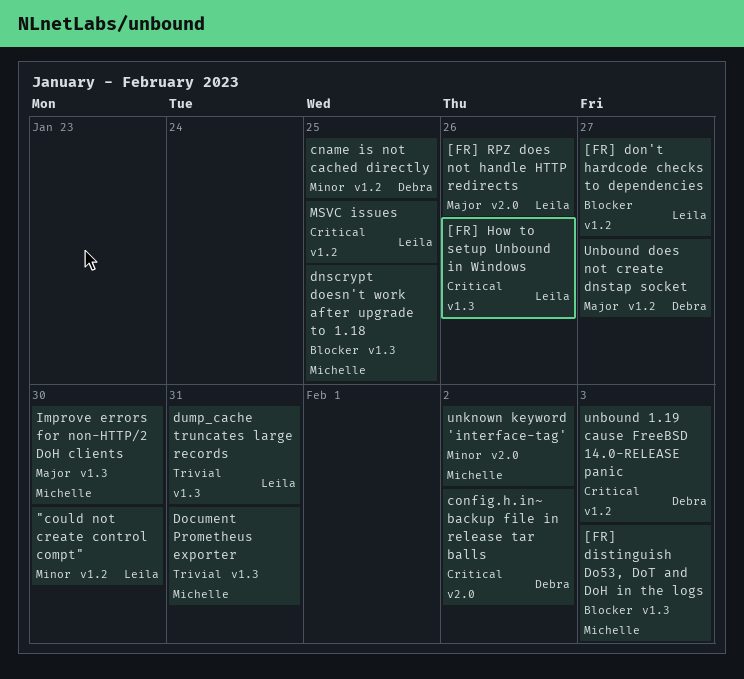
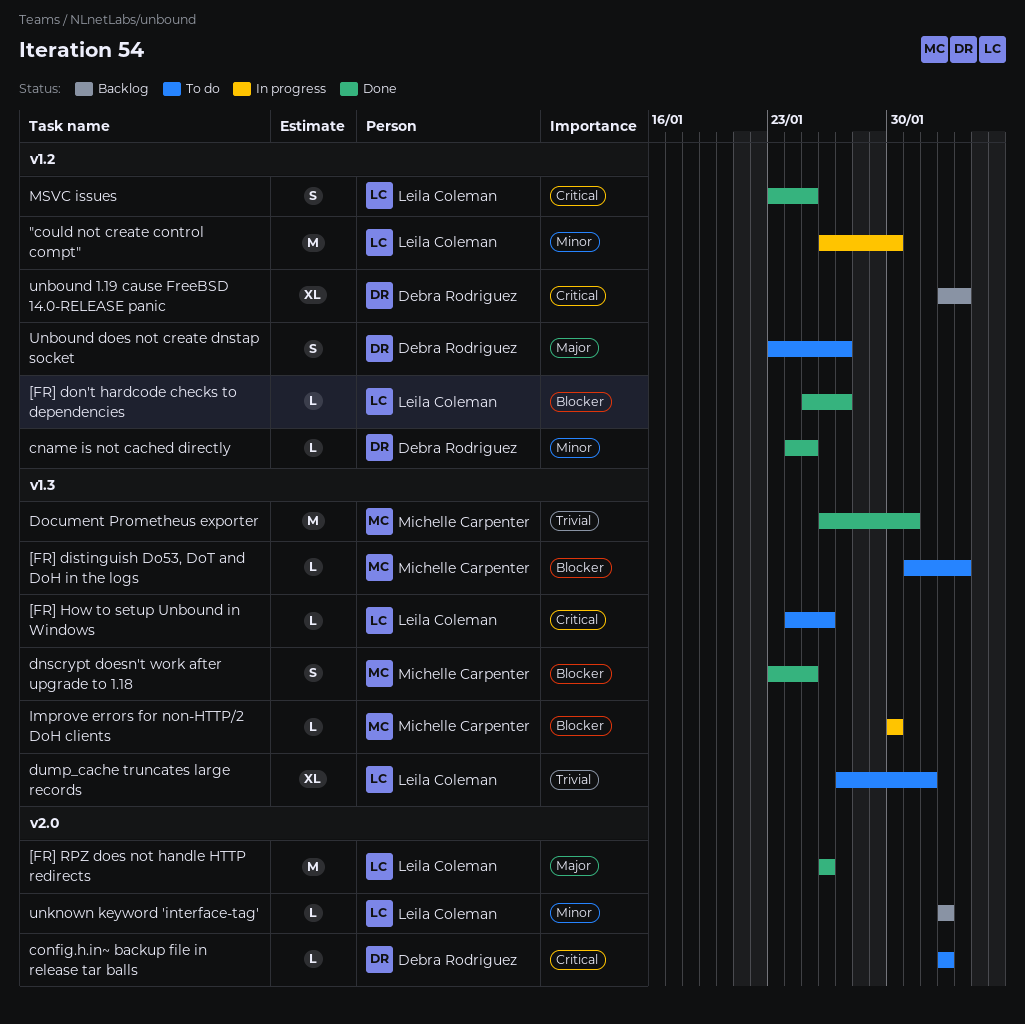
dump_cache truncates large records, due: Jan 31 -> Feb 1
Improve errors for non-HTTP/2 DoH clients, priority: Major -> Blocker
unknown keyword 'interface-tag', owner: Michelle Carpenter -> Leila Coleman

